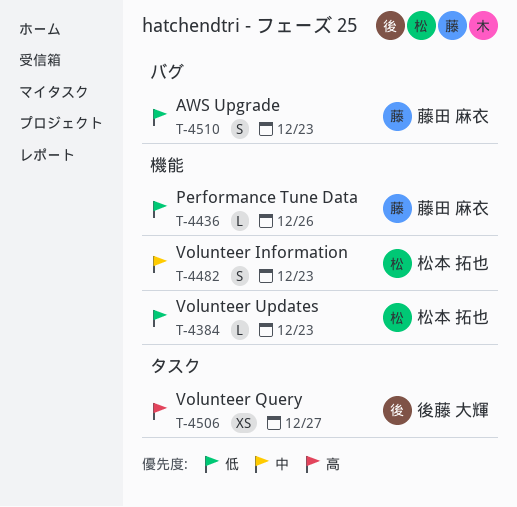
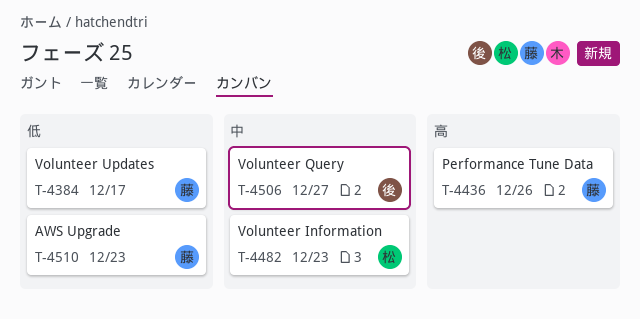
T-4384, owner: 松本 拓也 -> 藤田 麻衣
T-4384, due: Dec 23 -> Dec 17
T-4436, priority: 低 -> 高
T-4506, priority: 高 -> 中

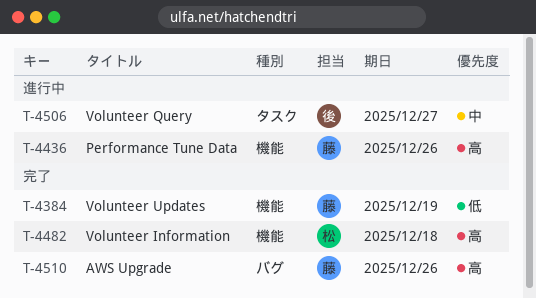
T-4384, due: Dec 17 -> Dec 19
T-4482, priority: 中 -> 高
T-4482, due: Dec 23 -> Dec 18
T-4510, priority: 低 -> 高
T-4510, due: Dec 23 -> Dec 26

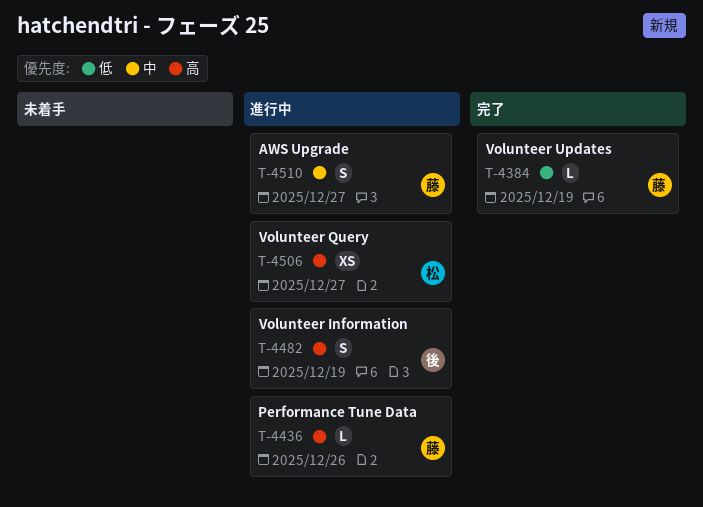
T-4482, status: 完了 -> 進行中
T-4482, owner: 松 -> 後
T-4482, due: Dec 18 -> Dec 19
T-4506, owner: 後 -> 松
T-4506, priority: 中 -> 高
T-4510, status: 完了 -> 進行中
T-4510, priority: 高 -> 中
T-4510, due: Dec 26 -> Dec 27

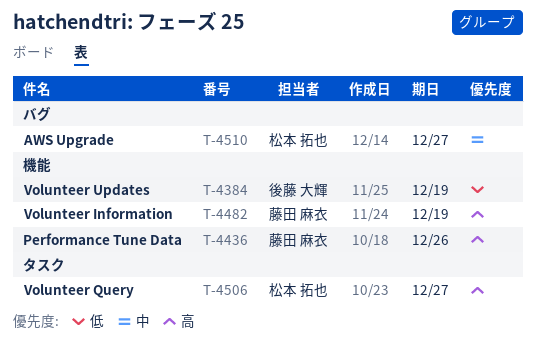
T-4384, owner: 藤田 麻衣 -> 後藤 大輝
T-4482, owner: 後藤 大輝 -> 藤田 麻衣
T-4510, owner: 藤田 麻衣 -> 松本 拓也

